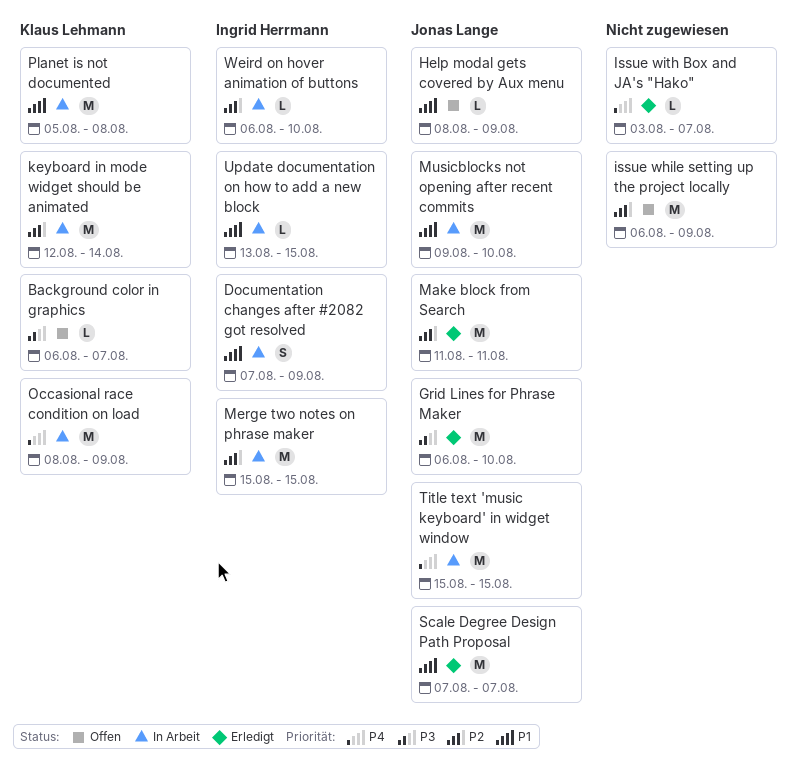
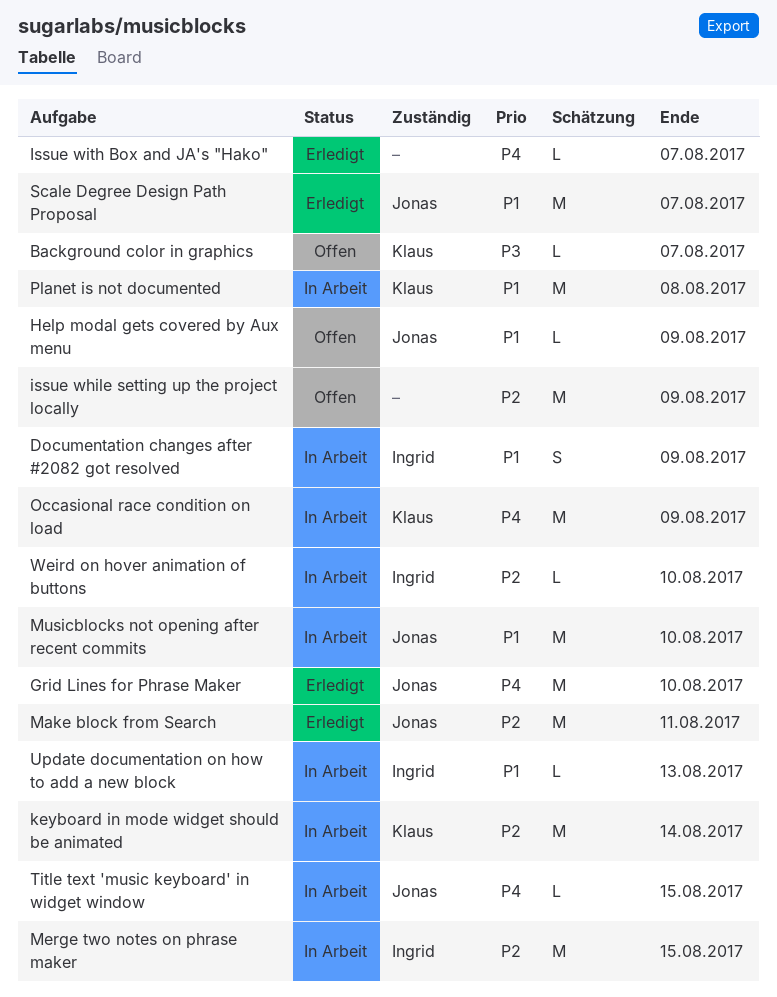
Grid Lines for Phrase Maker, priority: P3 -> P4
Title text 'music keyboard' in widget window, estimate: M -> L
Update documentation on how to add a new block, due: Aug 15 -> Aug 13

